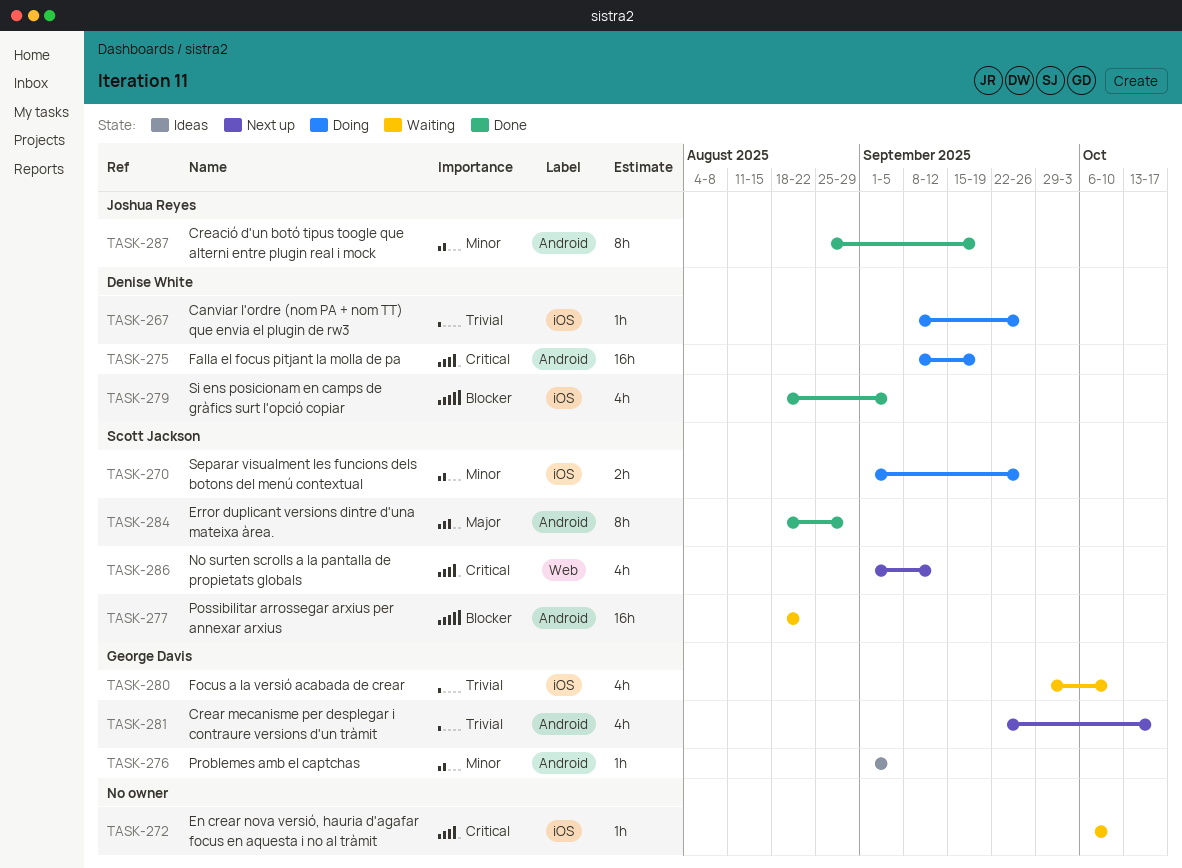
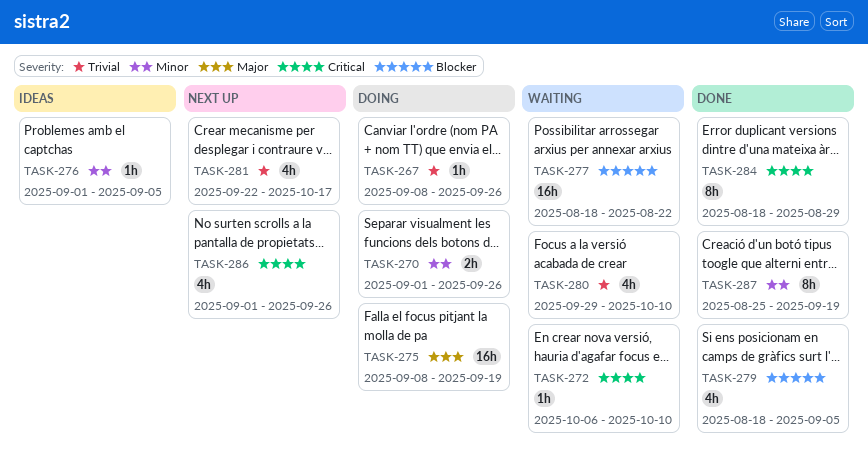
TASK-275, priority: Critical -> Major
TASK-284, priority: Major -> Critical
TASK-286, due: Sep 12 -> Sep 26

